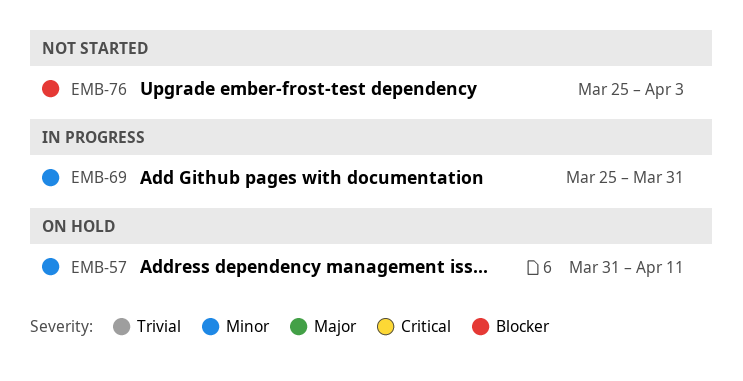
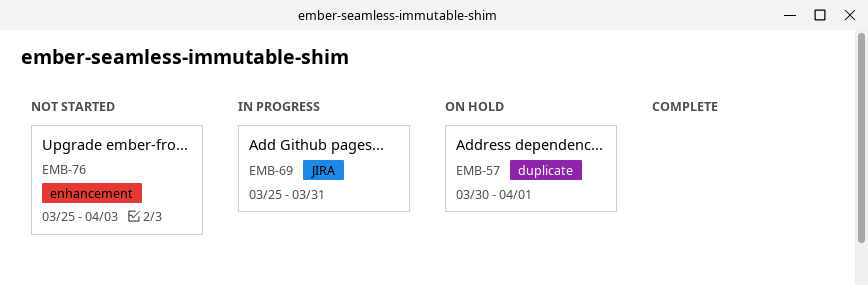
EMB-57, start: Mar 31 -> Mar 30
EMB-57, due: Apr 11 -> Apr 1

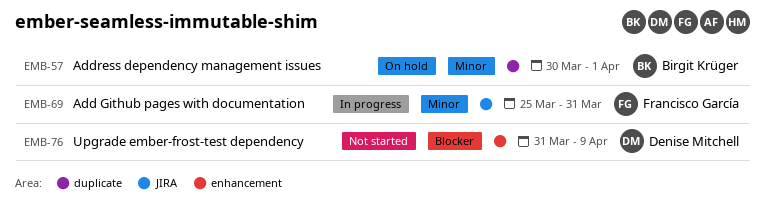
EMB-76, start: Mar 25 -> Mar 31
EMB-76, due: Apr 3 -> Apr 9

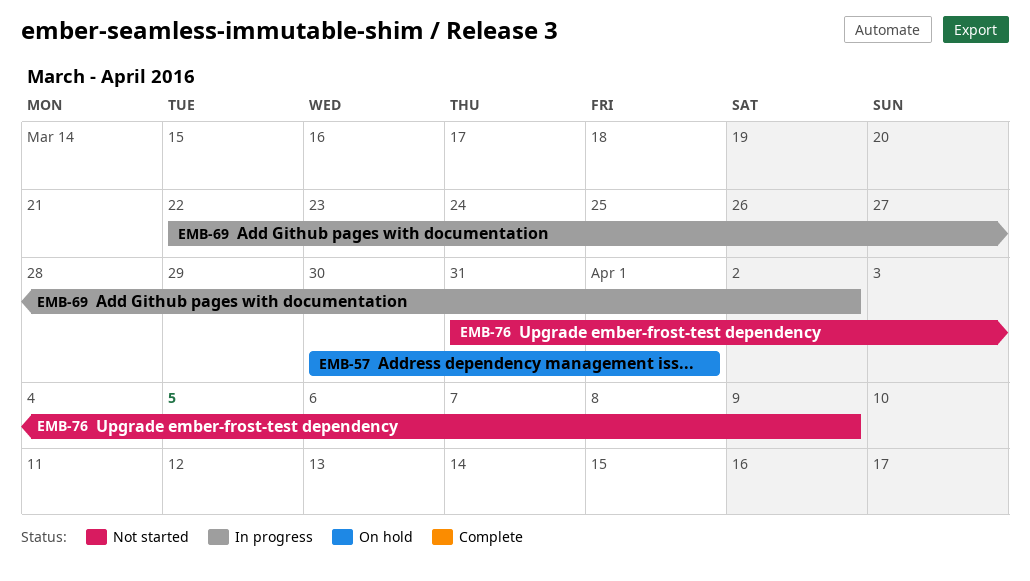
EMB-69, start: Mar 25 -> Mar 22
EMB-69, due: Mar 31 -> Apr 2

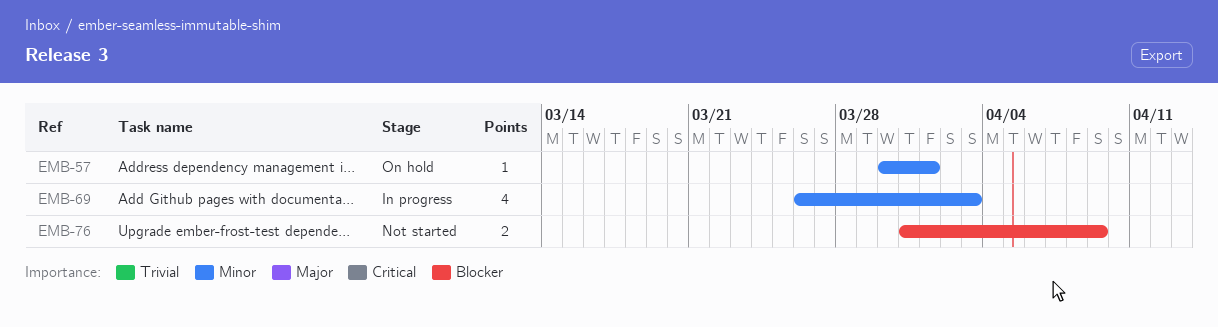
EMB-69, start: Mar 22 -> Mar 26
EMB-69, due: Apr 2 -> Apr 3

